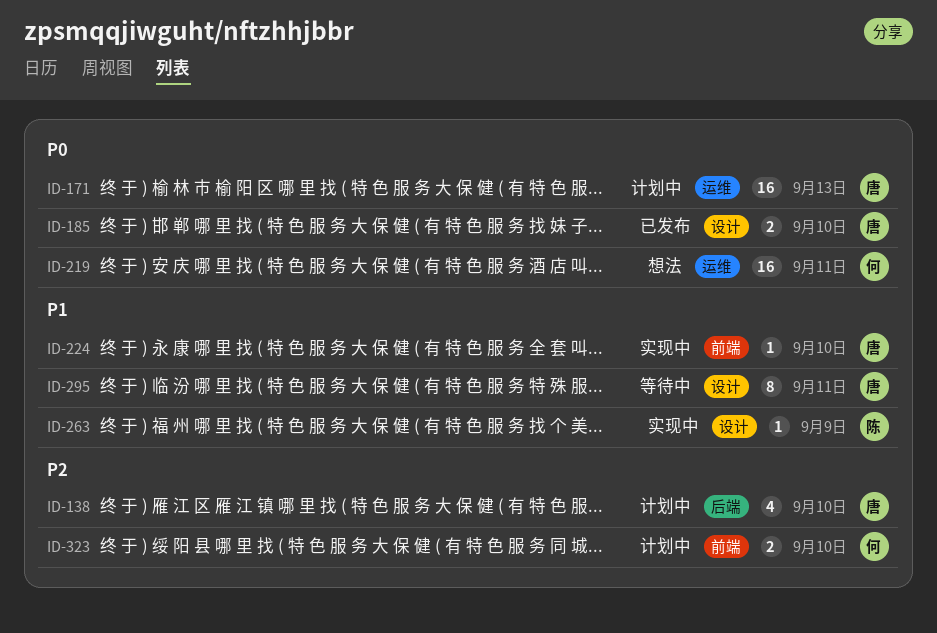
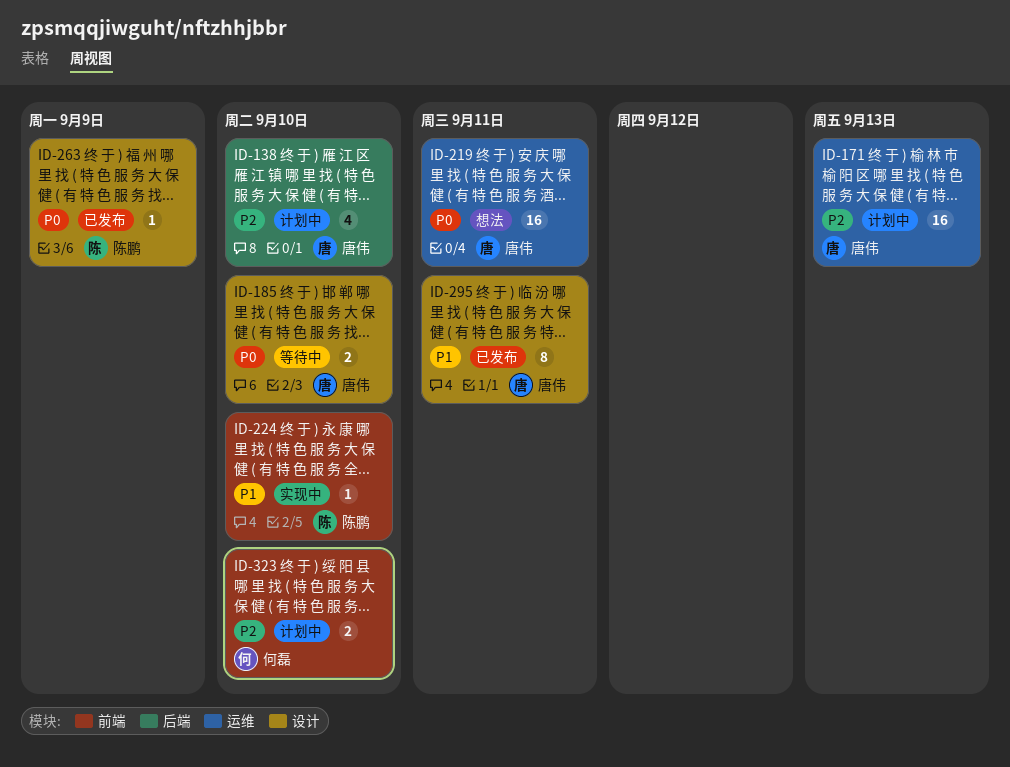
ID-171, priority: P0 -> P2
ID-185, status: 已发布 -> 等待中
ID-219, owner: 何磊 -> 唐伟
ID-224, owner: 唐伟 -> 陈鹏
ID-263, status: 实现中 -> 已发布
ID-263, priority: P1 -> P0
ID-295, status: 等待中 -> 已发布

